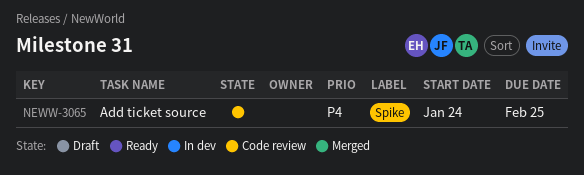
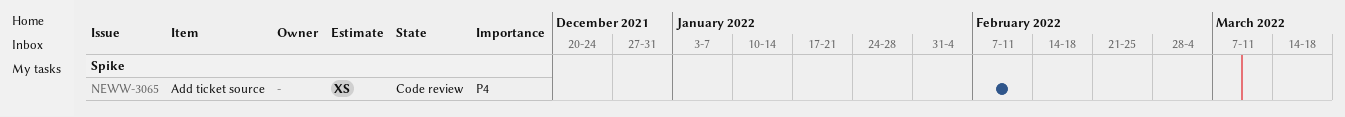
NEWW-3065, start: Jan 24 -> Feb 7
NEWW-3065, due: Feb 25 -> Feb 11

